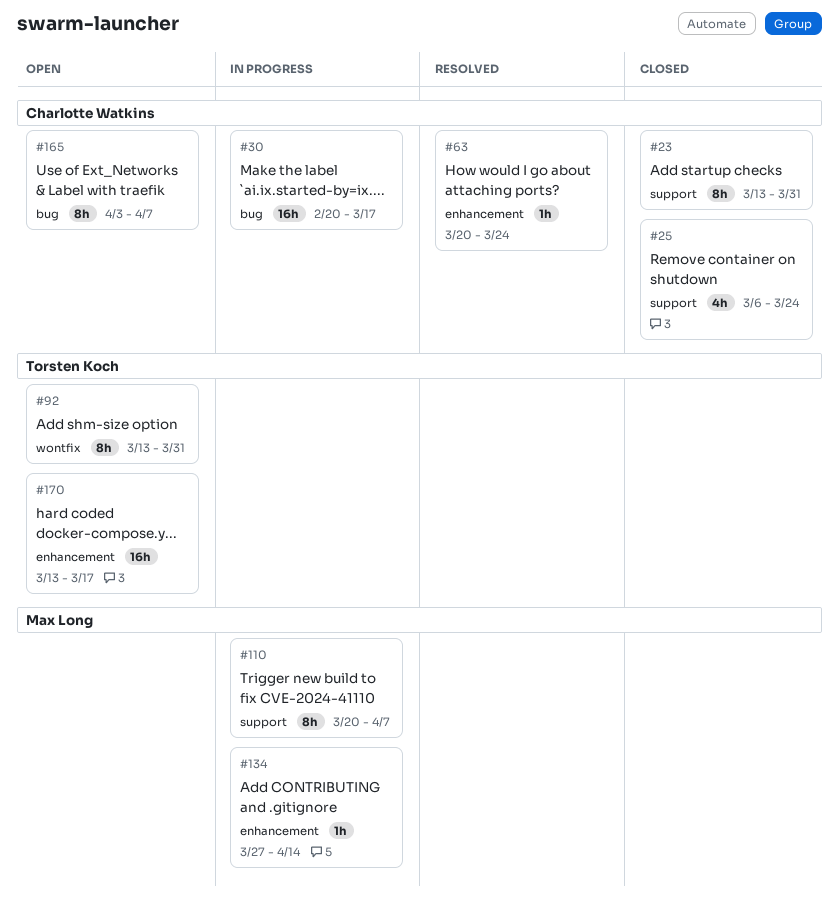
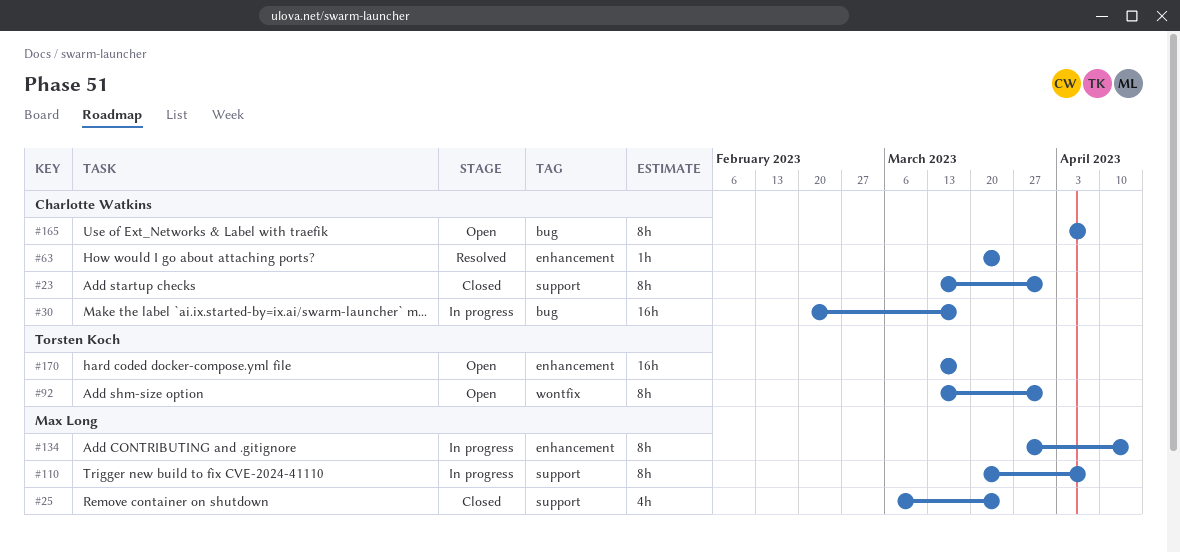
#25, owner: Charlotte Watkins -> Max Long
#134, estimate: 1h -> 8h

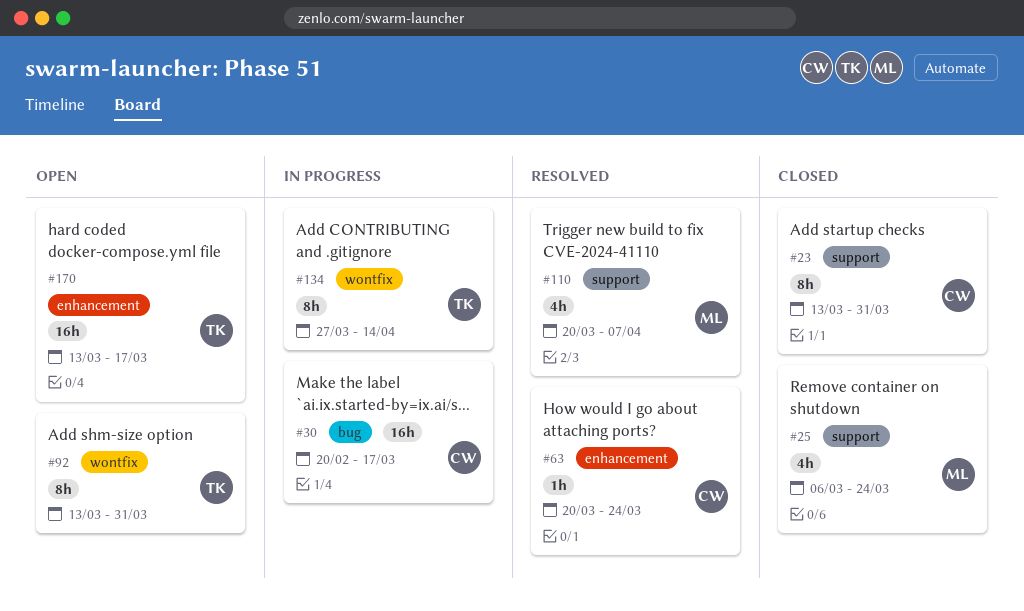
#110, status: In progress -> Resolved
#110, estimate: 8h -> 4h
#134, owner: Max Long -> Torsten Koch
#134, label: enhancement -> wontfix
#165: present -> none

